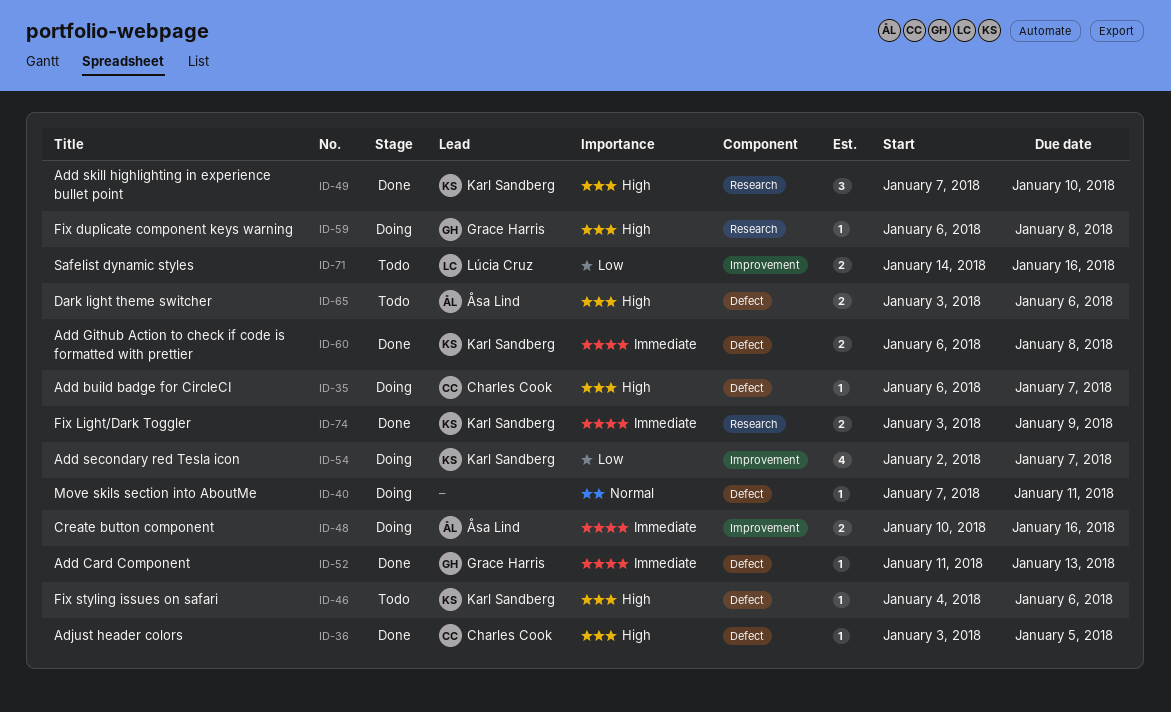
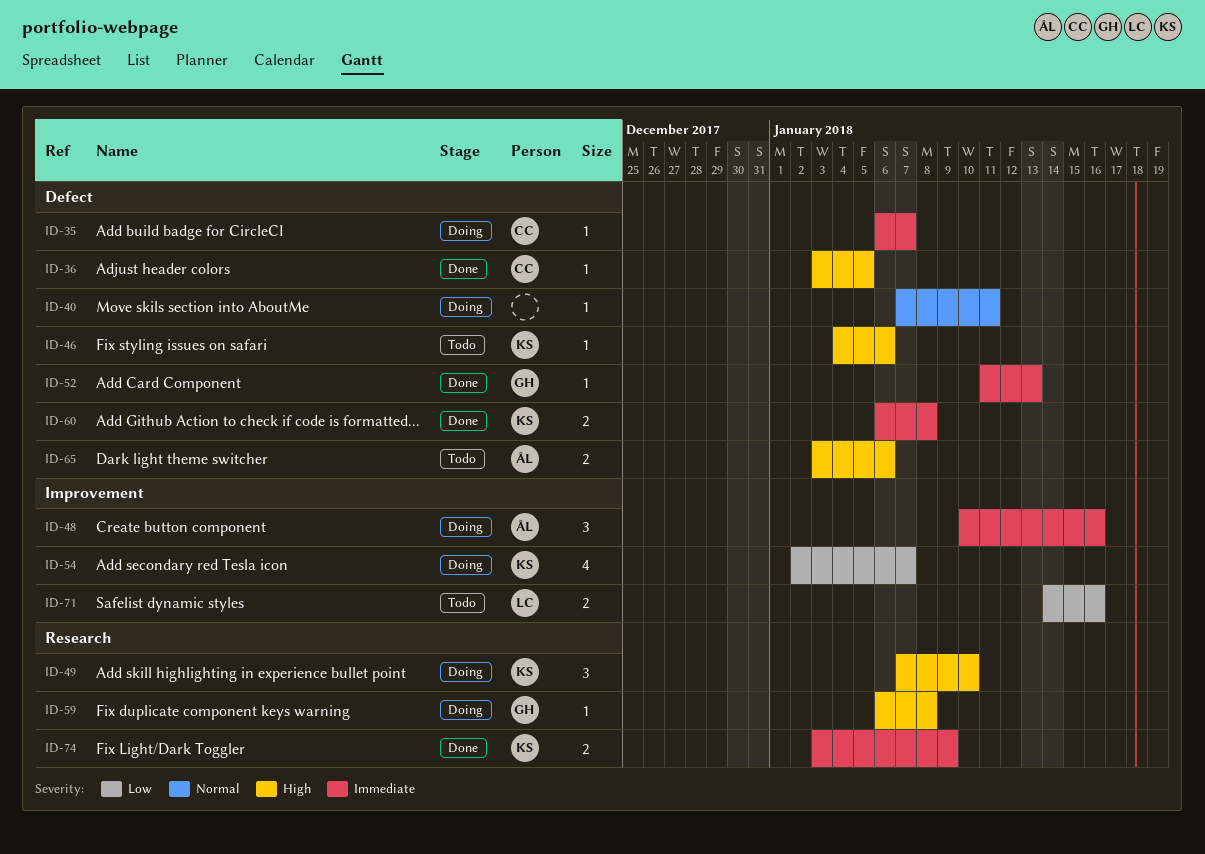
ID-35, priority: High -> Immediate
ID-48, estimate: 2 -> 3
ID-49, status: Done -> Doing

